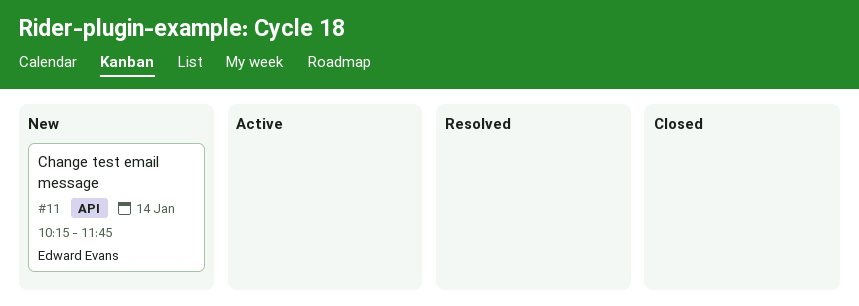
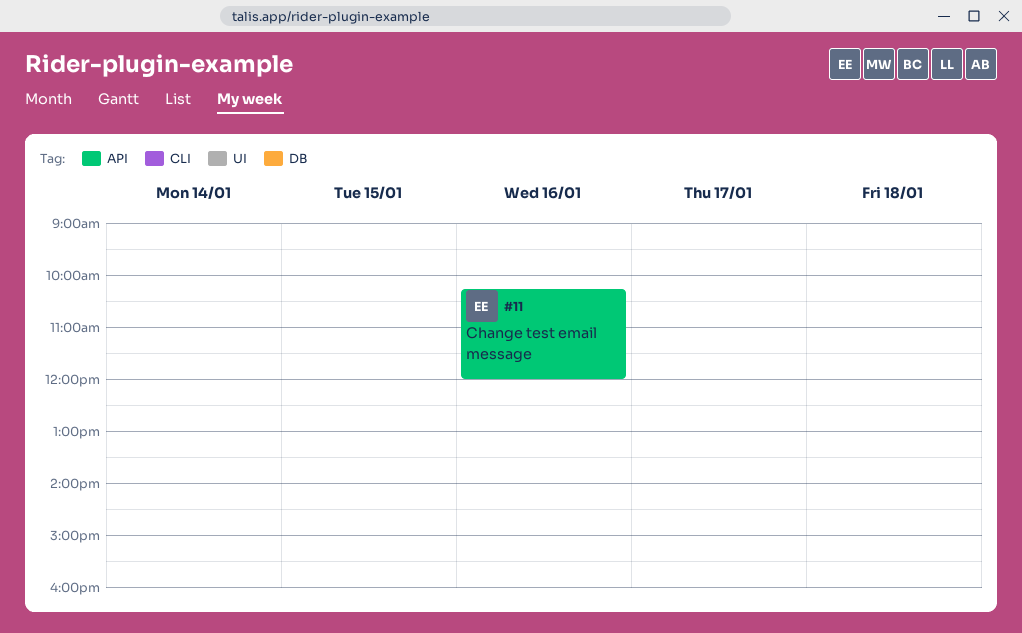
#11, day: Jan 14 -> Jan 16
#11, ends: 11:45 -> 12:00

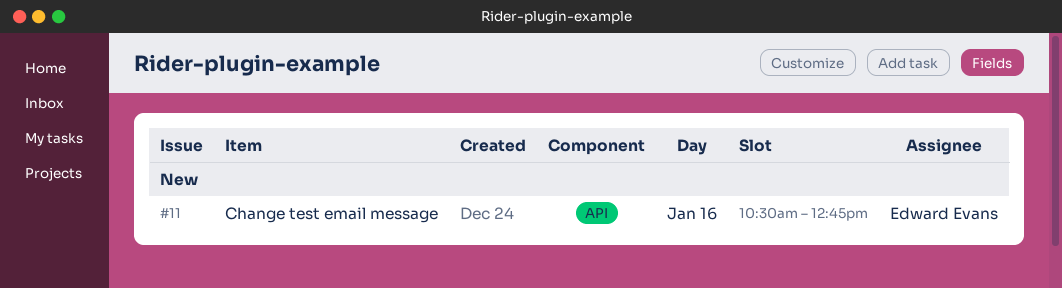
#11, begins: 10:15 -> 10:30
#11, ends: 12:00 -> 12:45

